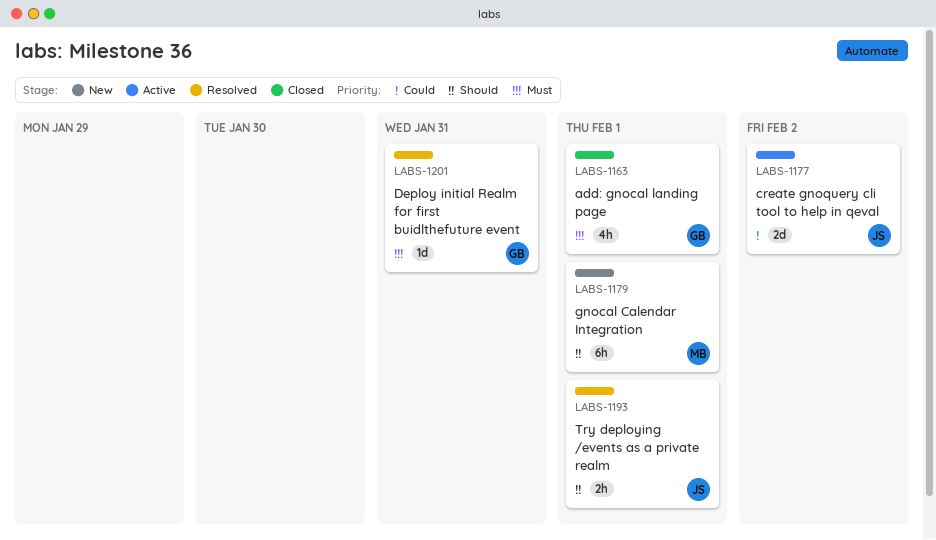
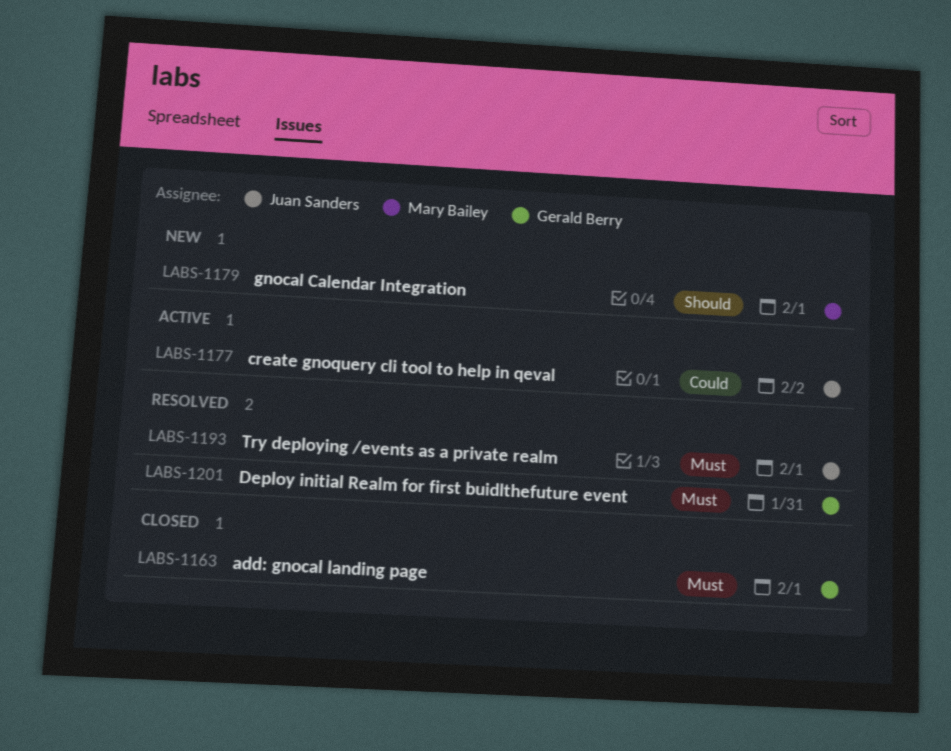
LABS-1193, priority: Should -> Must

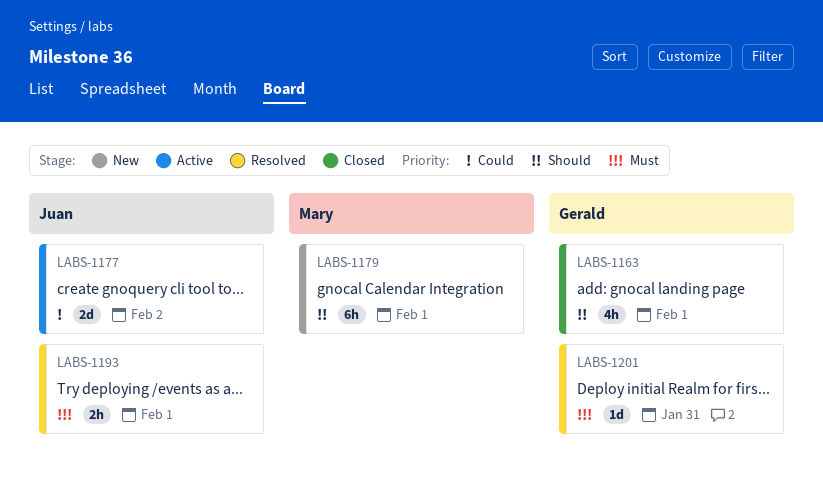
LABS-1163, priority: Must -> Should

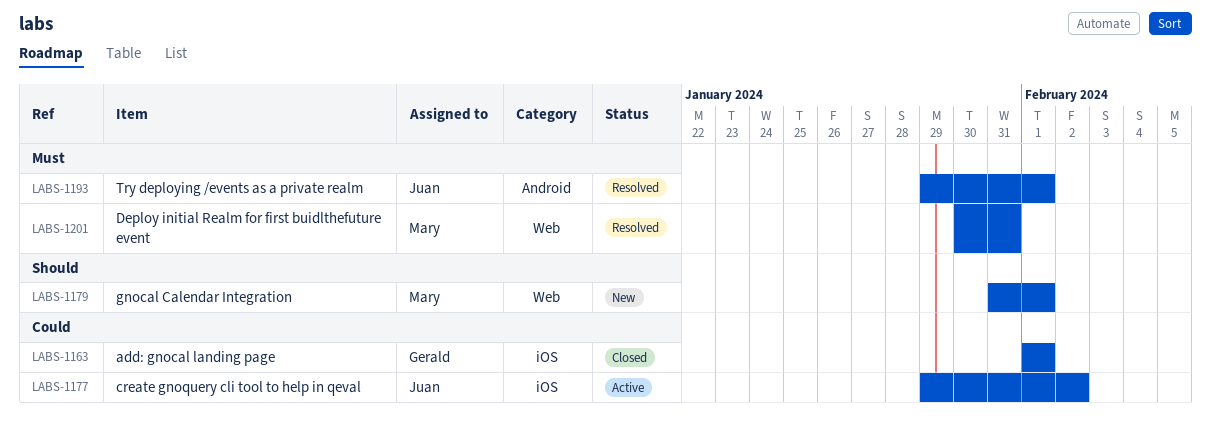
LABS-1163, priority: Should -> Could
LABS-1201, owner: Gerald -> Mary

